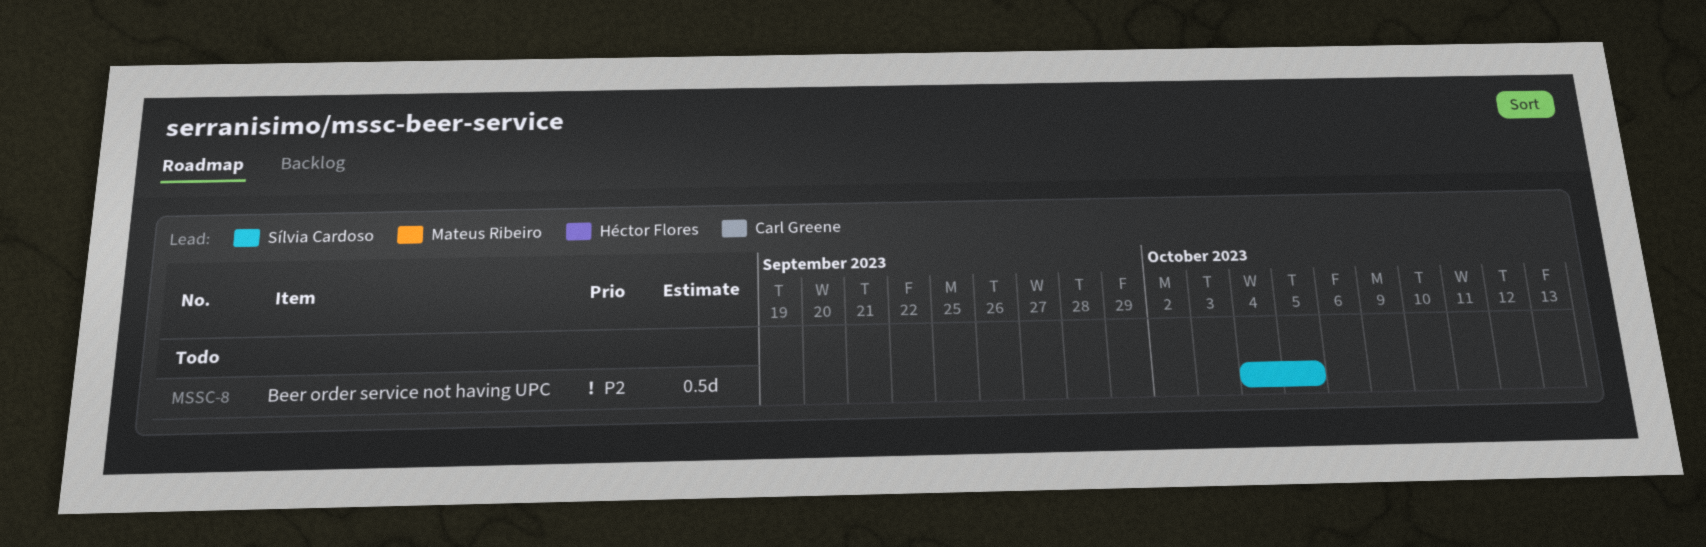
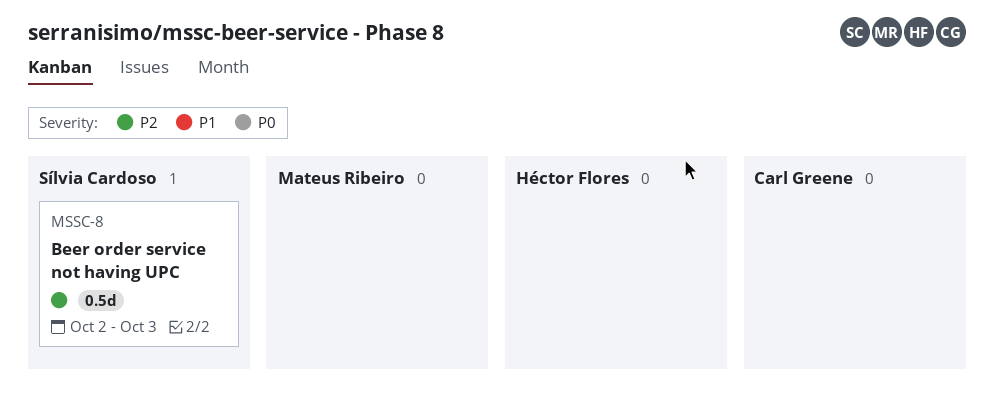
MSSC-8, start: Oct 4 -> Oct 2
MSSC-8, due: Oct 5 -> Oct 3

